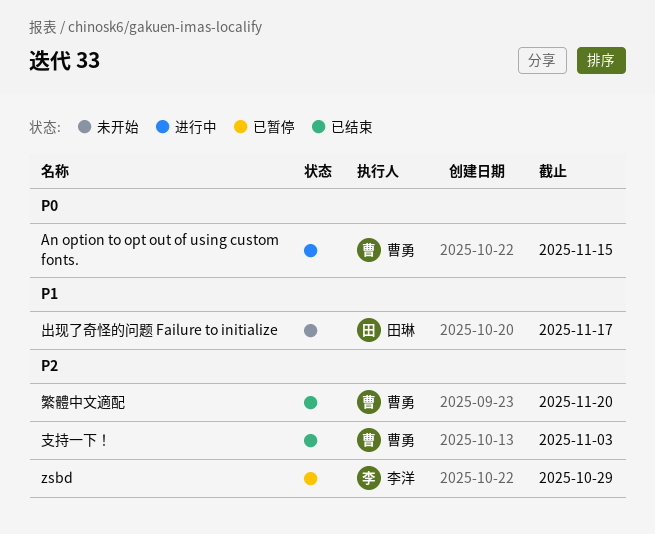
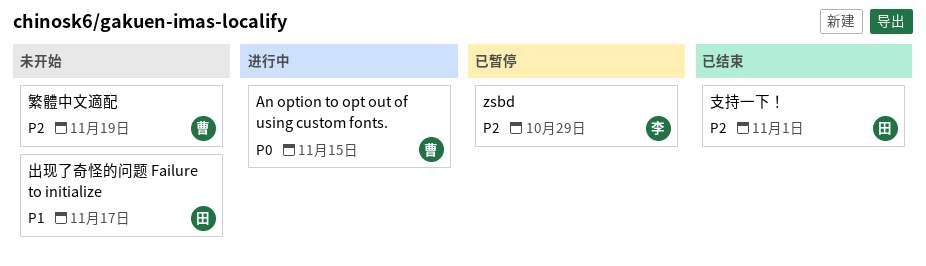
支持一下！, owner: 曹勇 -> 田琳
支持一下！, due: Nov 3 -> Nov 1
繁體中文適配, status: 已结束 -> 未开始
繁體中文適配, due: Nov 20 -> Nov 19

